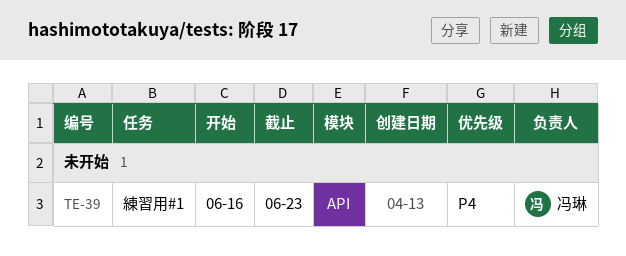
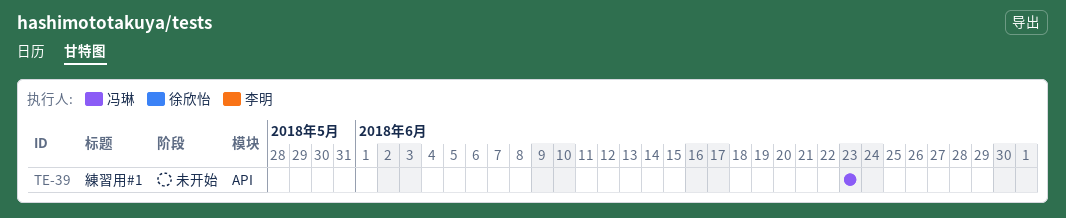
TE-39, start: Jun 16 -> Jun 23

